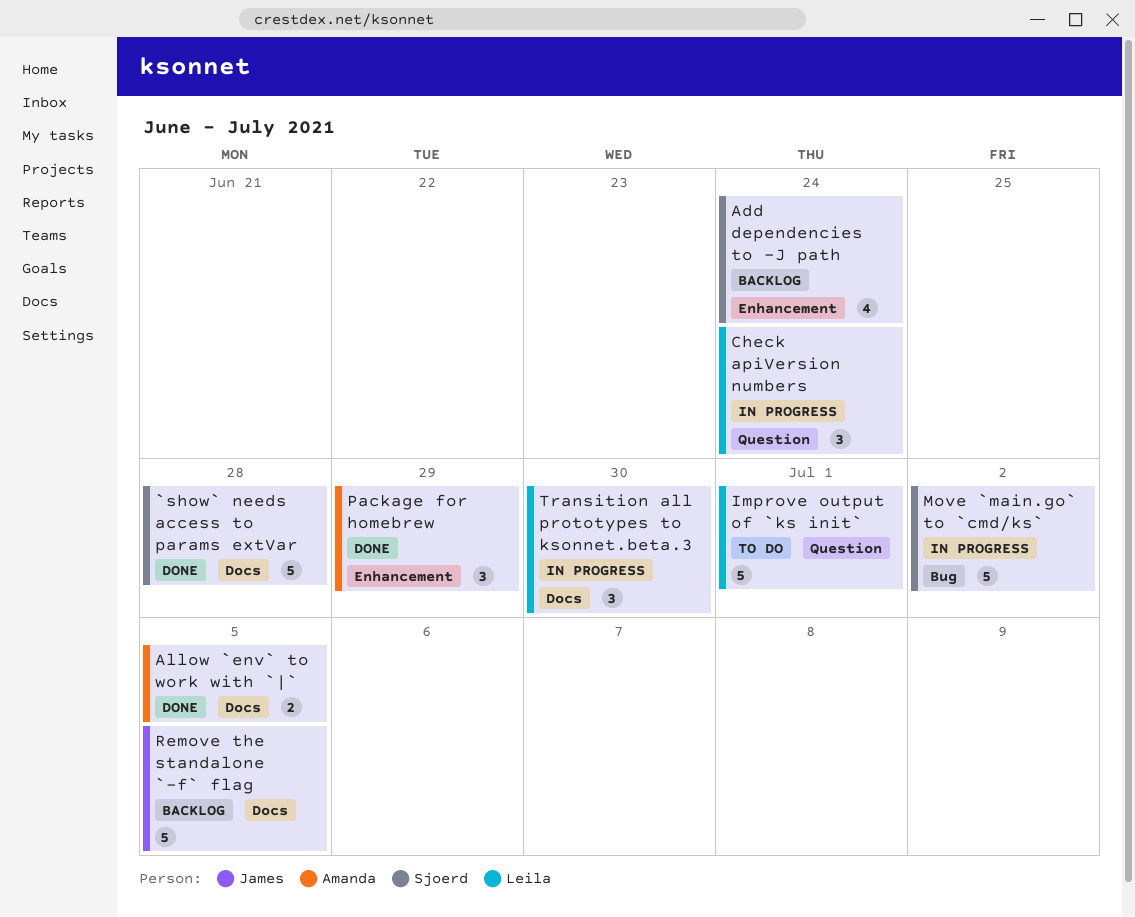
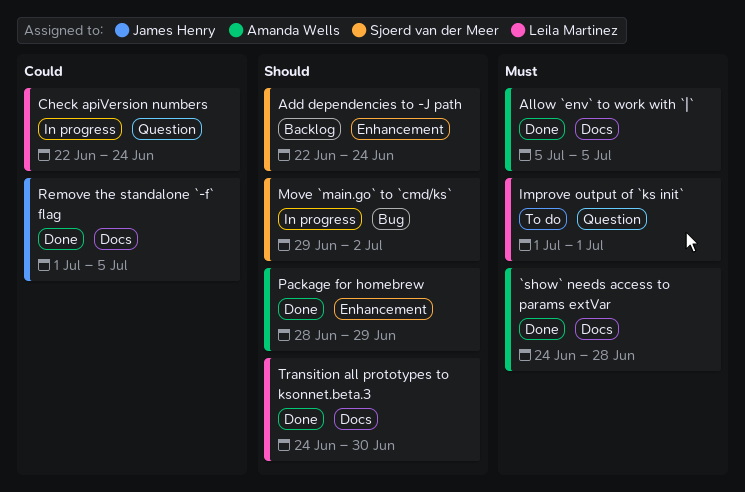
`show` needs access to params extVar, owner: Sjoerd van der Meer -> Amanda Wells
Remove the standalone `-f` flag, status: Backlog -> Done
Transition all prototypes to ksonnet.beta.3, status: In progress -> Done

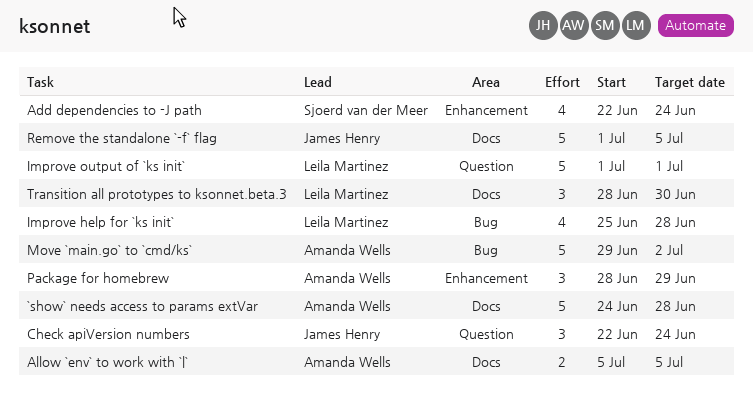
Check apiVersion numbers, owner: Leila Martinez -> James Henry
Improve help for `ks init`: none -> present
Move `main.go` to `cmd/ks`, owner: Sjoerd van der Meer -> Amanda Wells
Transition all prototypes to ksonnet.beta.3, start: Jun 24 -> Jun 28

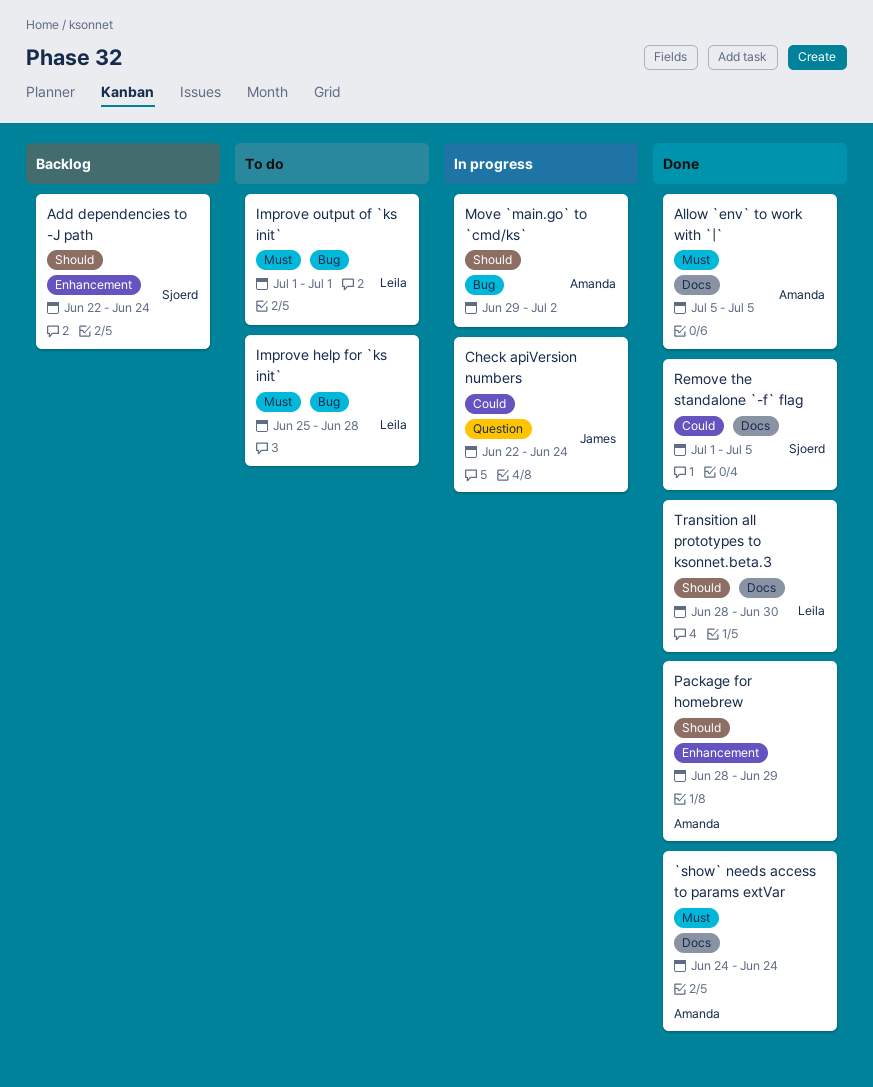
`show` needs access to params extVar, due: Jun 28 -> Jun 24
Improve output of `ks init`, label: Question -> Bug
Remove the standalone `-f` flag, owner: James Henry -> Sjoerd van der Meer

